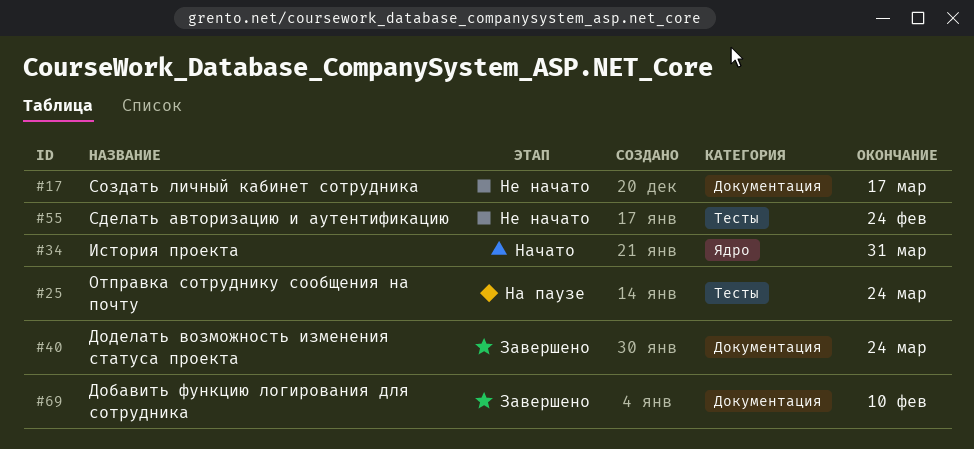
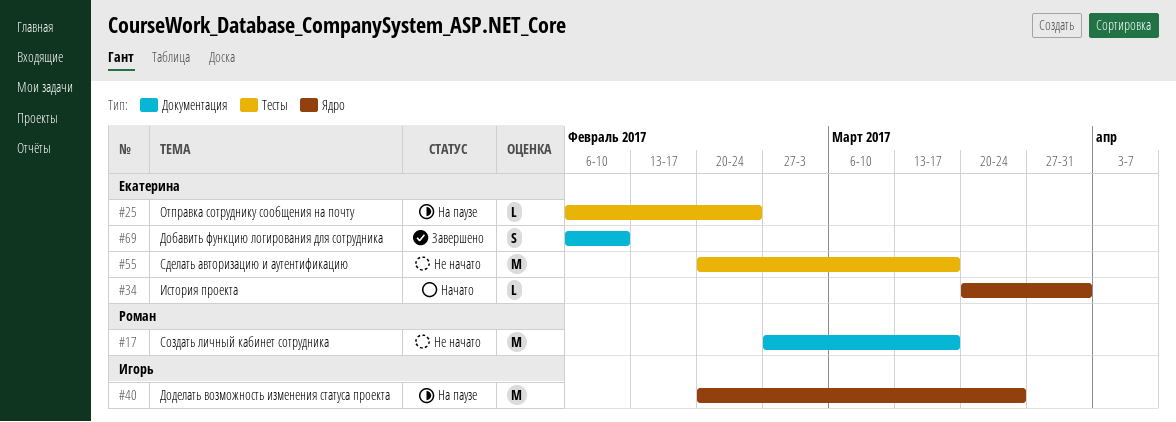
#25, due: Mar 24 -> Feb 24
#40, status: Завершено -> На паузе
#40, label: Документация -> Ядро
#55, due: Feb 24 -> Mar 17

